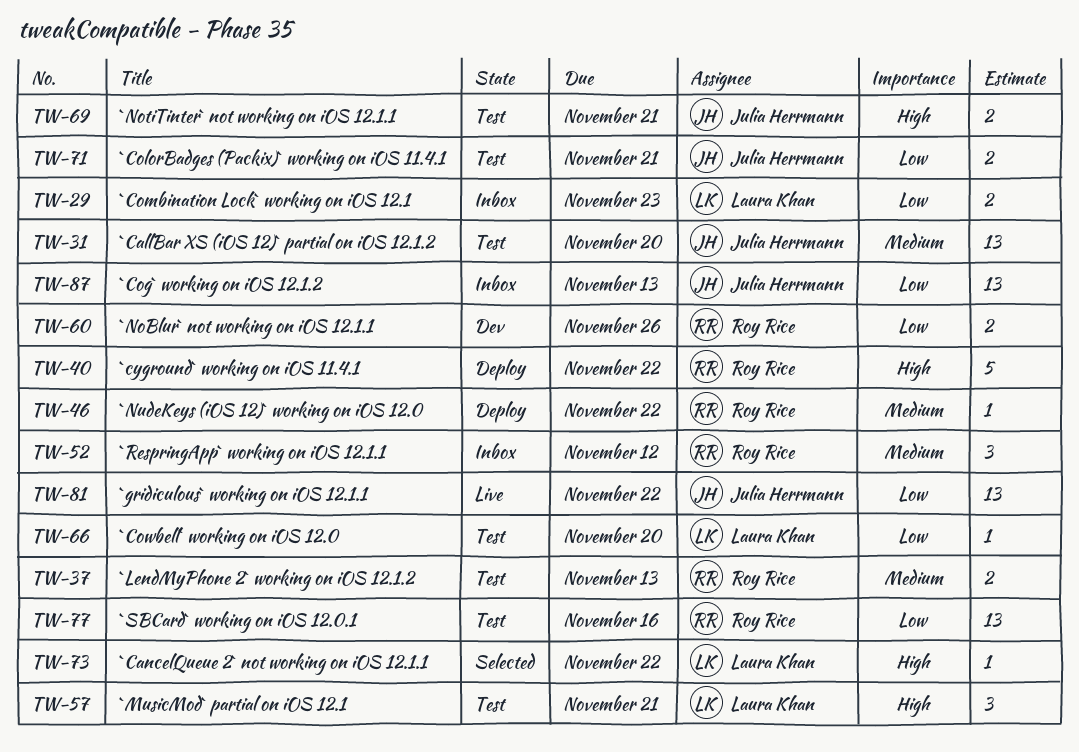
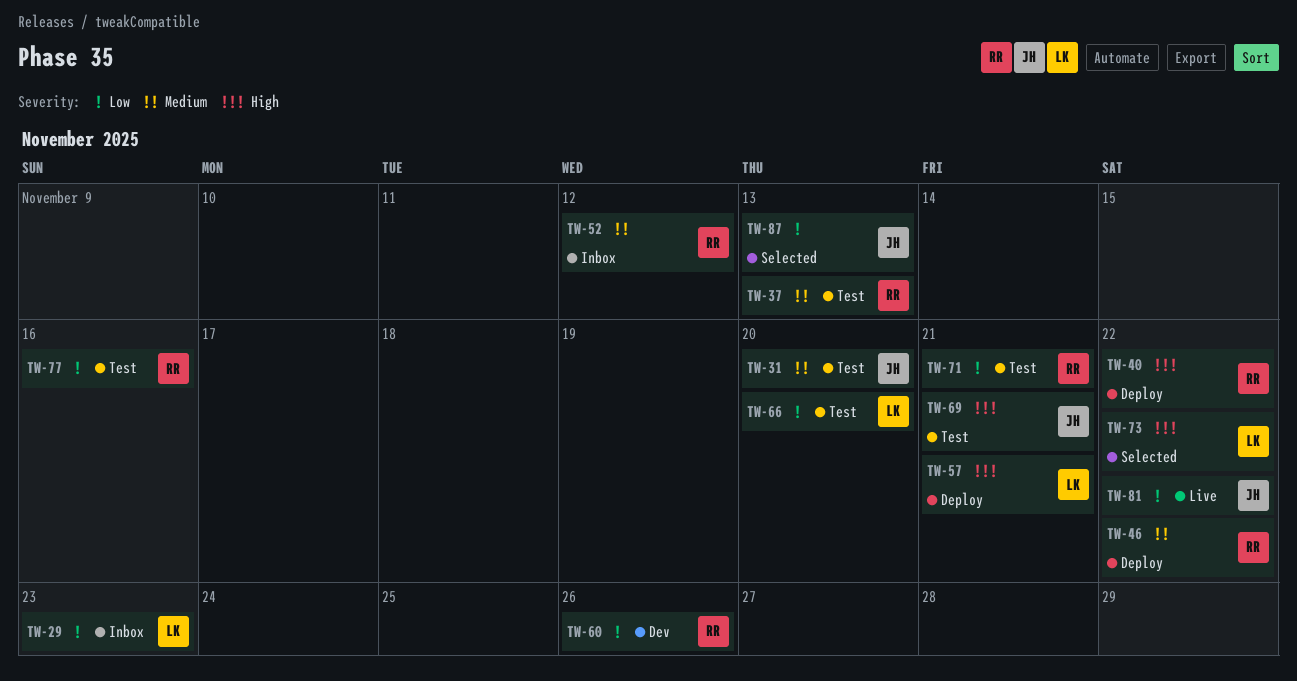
TW-57, status: Test -> Deploy
TW-71, owner: Julia Herrmann -> Roy Rice
TW-87, status: Inbox -> Selected

